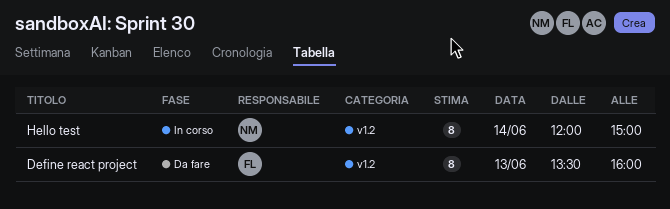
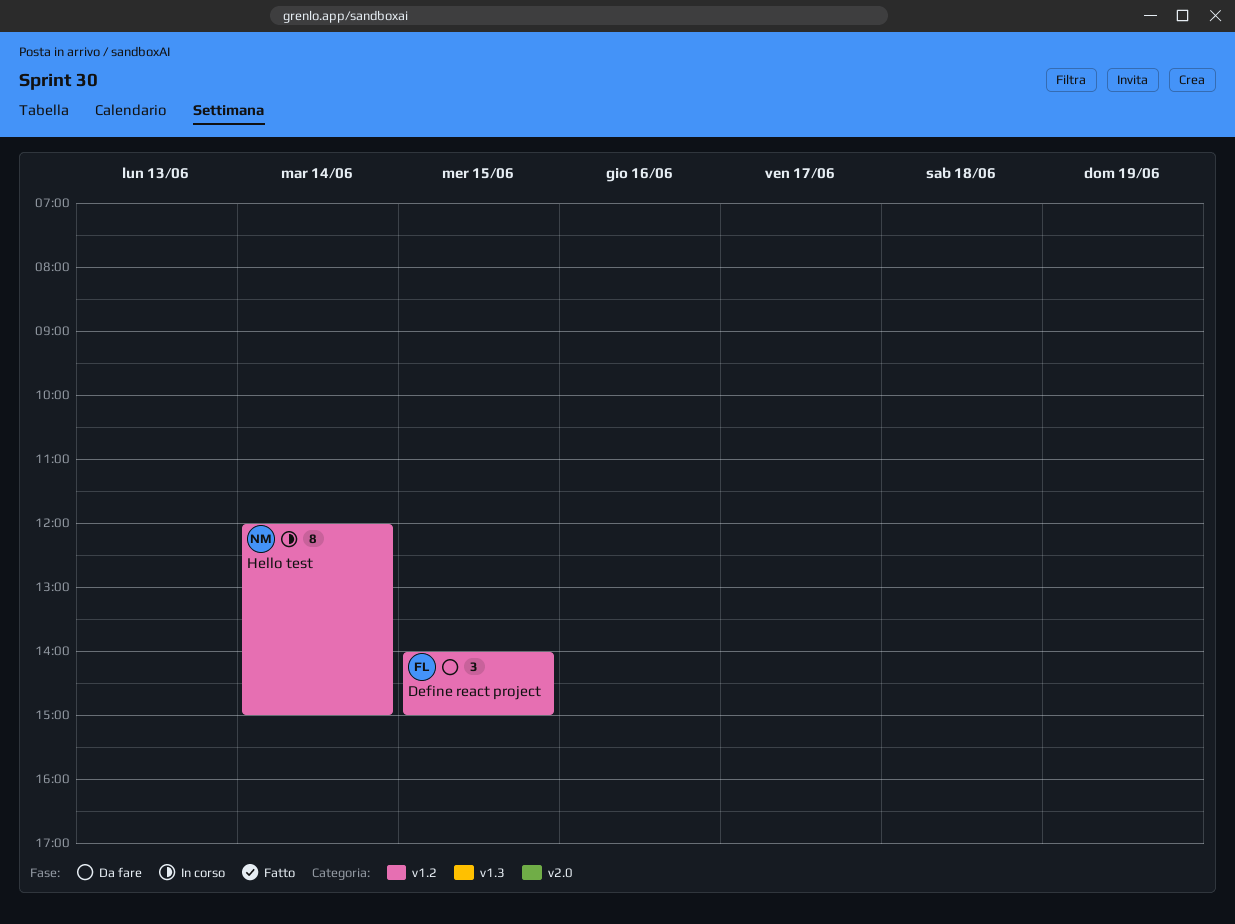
Define react project, estimate: 8 -> 3
Define react project, day: Jun 13 -> Jun 15
Define react project, begins: 13:30 -> 14:00
Define react project, ends: 16:00 -> 15:00

